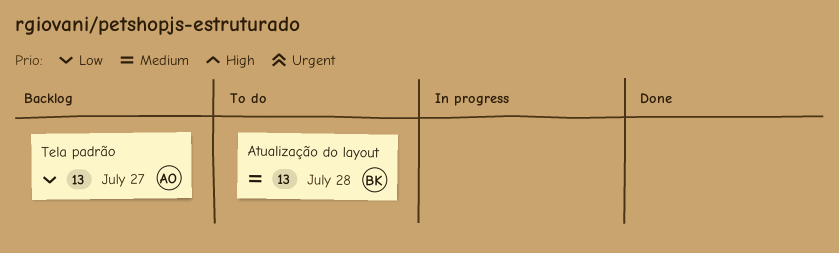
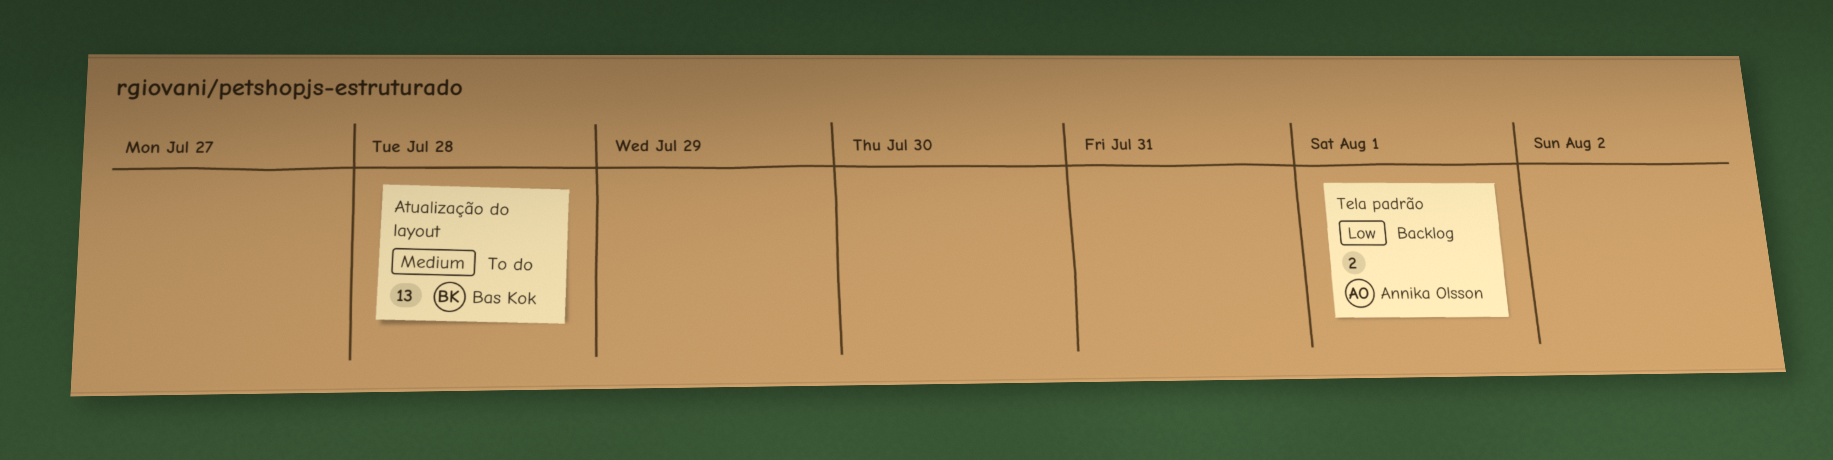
Tela padrão, estimate: 13 -> 2
Tela padrão, due: Jul 27 -> Aug 1

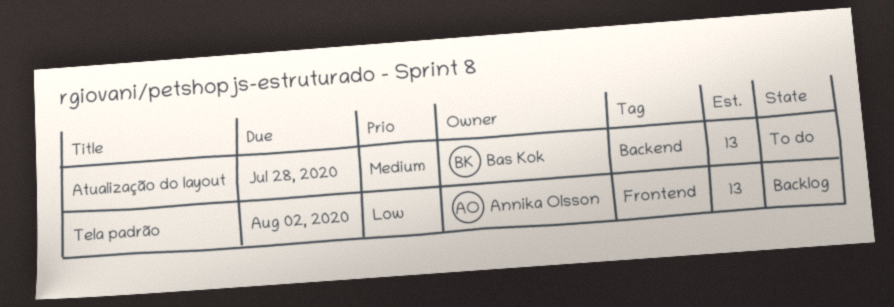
Tela padrão, estimate: 2 -> 13
Tela padrão, due: Aug 1 -> Aug 2

